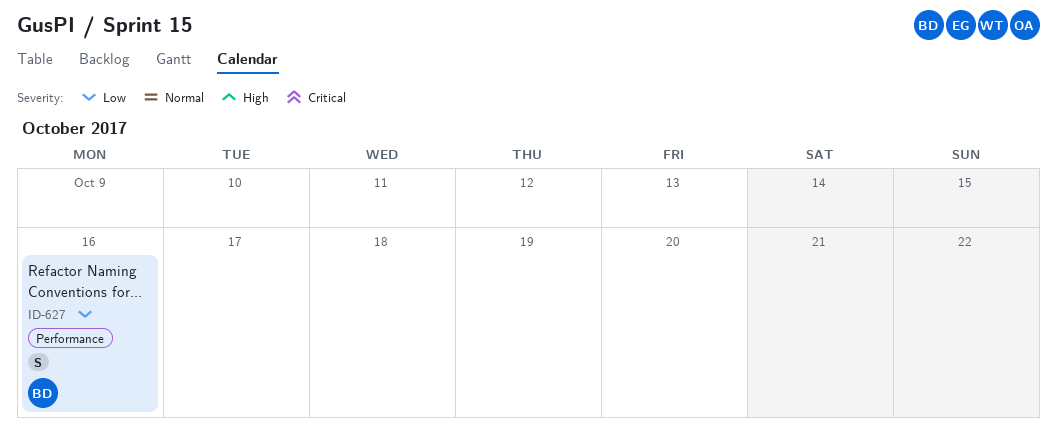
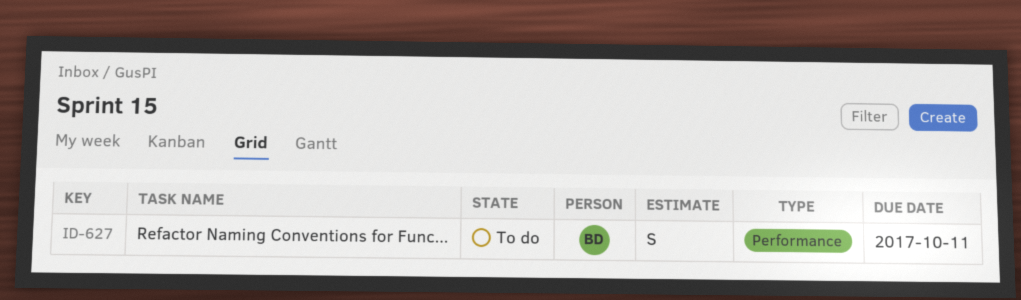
ID-627, due: Oct 16 -> Oct 11

